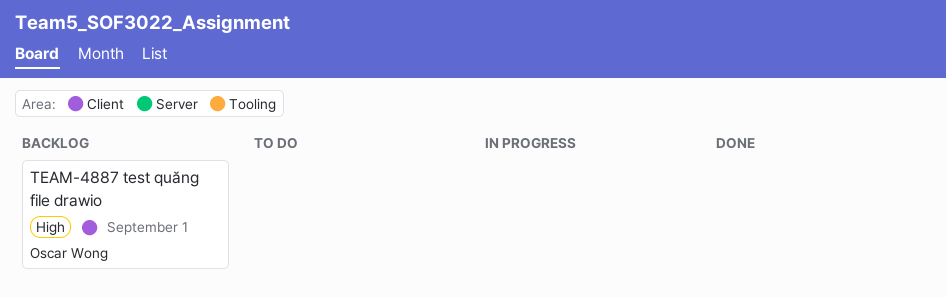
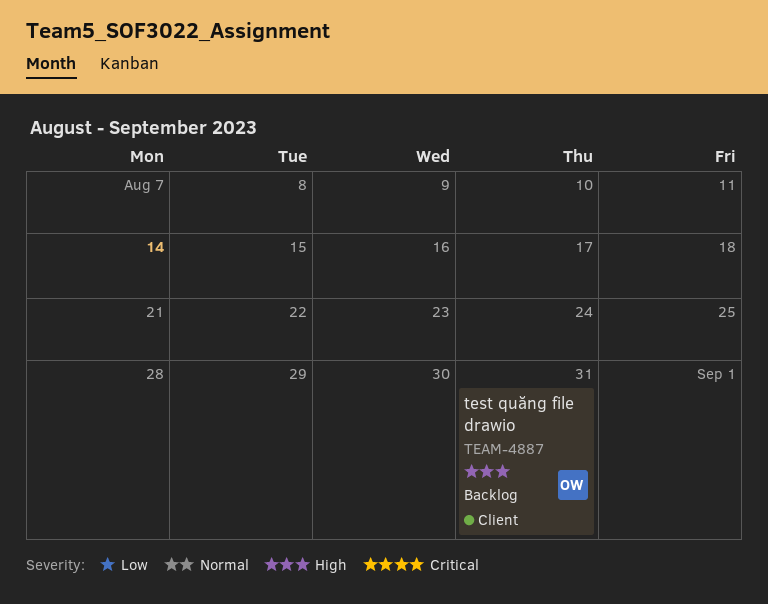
TEAM-4887, due: Sep 1 -> Aug 31

